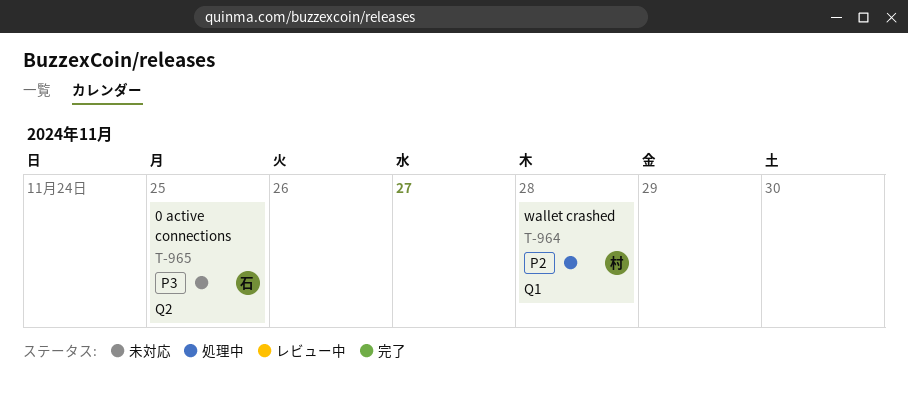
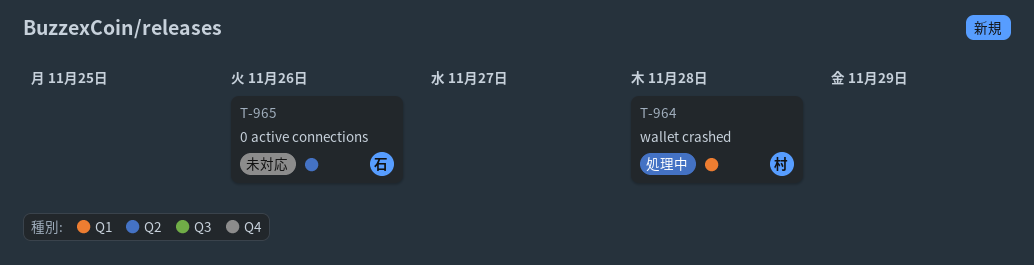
T-965, due: Nov 25 -> Nov 26

